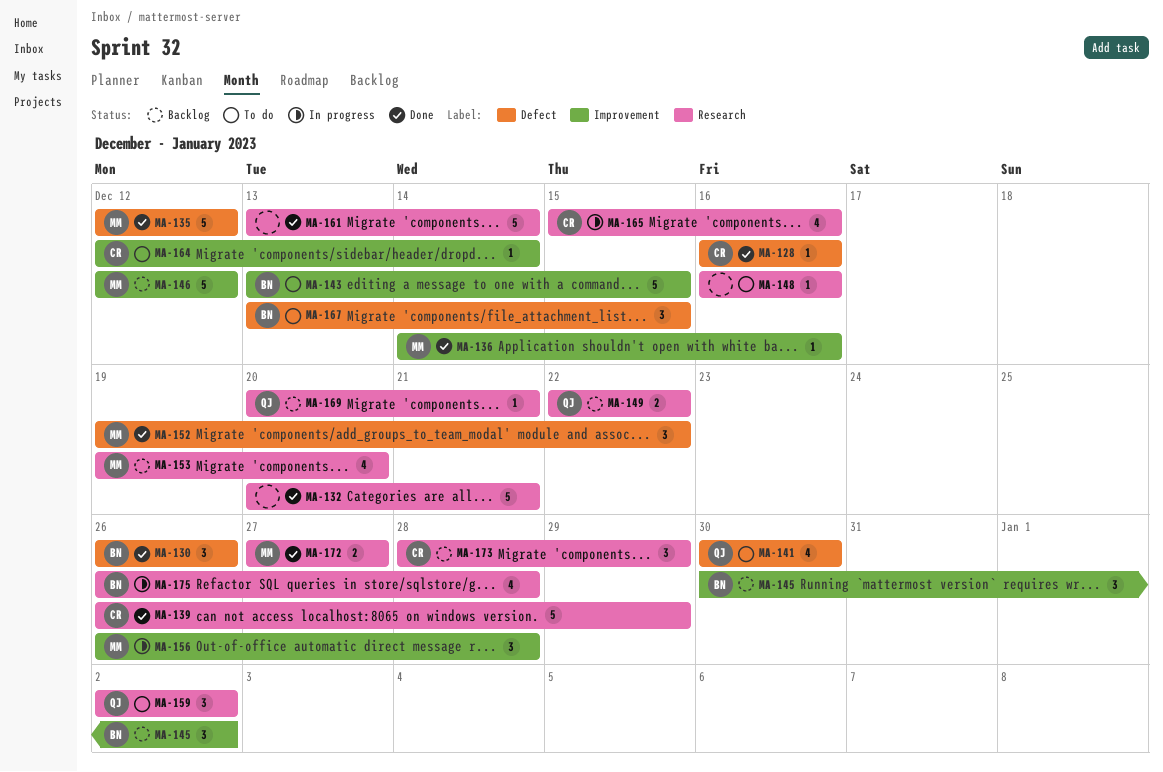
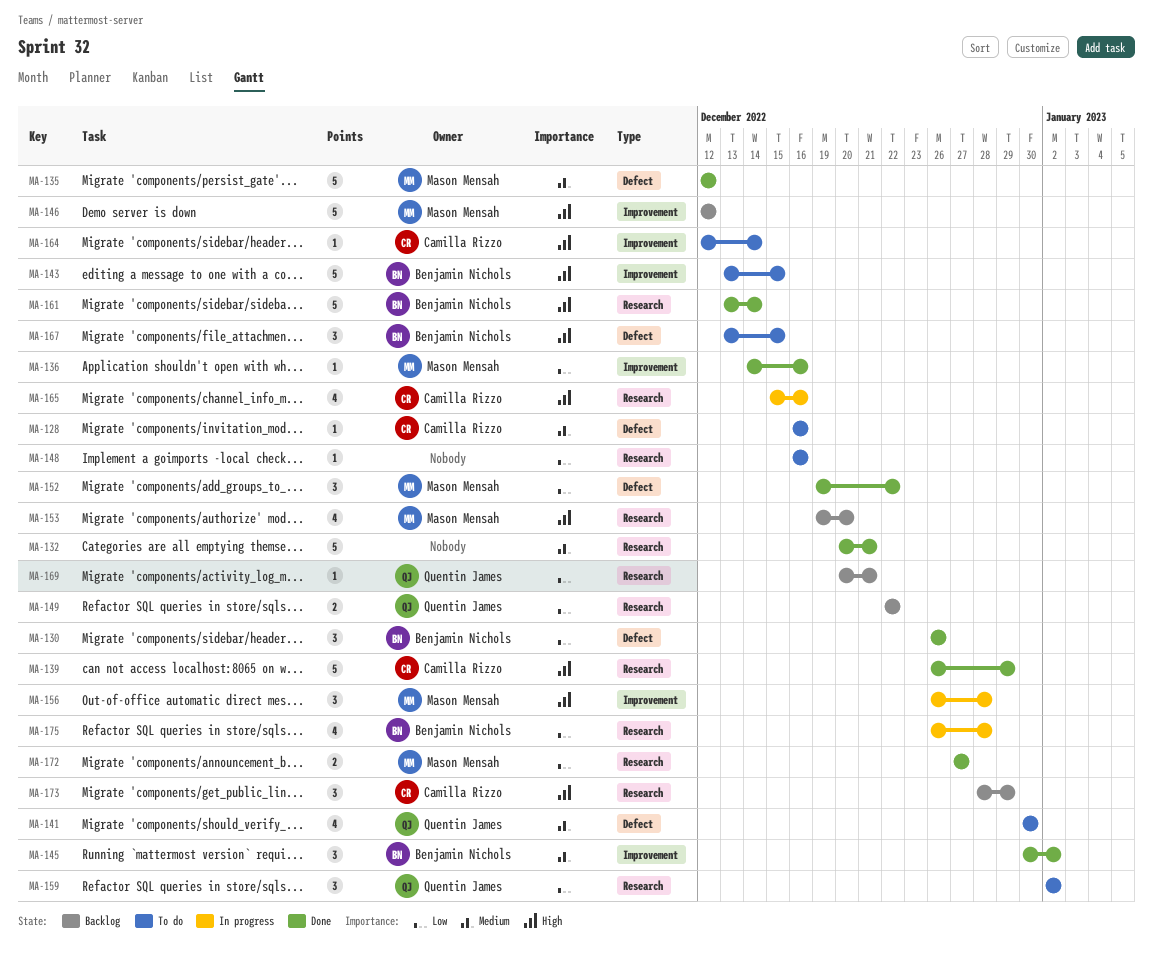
MA-128, status: Done -> To do
MA-145, status: Backlog -> Done
MA-161, owner: none -> Benjamin Nichols

